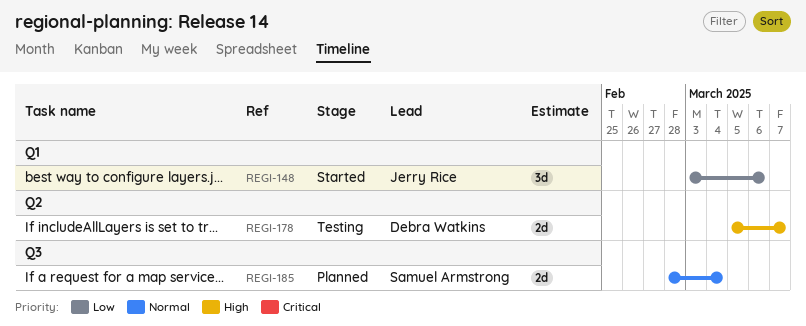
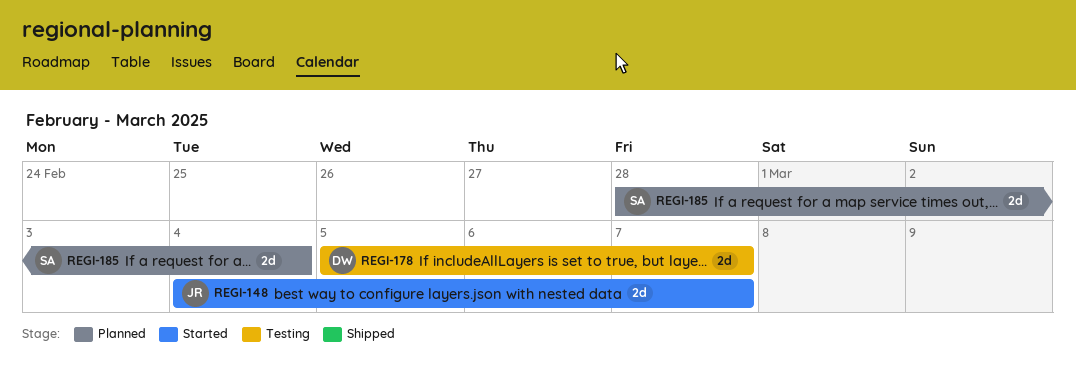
REGI-148, estimate: 3d -> 2d
REGI-148, start: Mar 3 -> Mar 4
REGI-148, due: Mar 6 -> Mar 7

